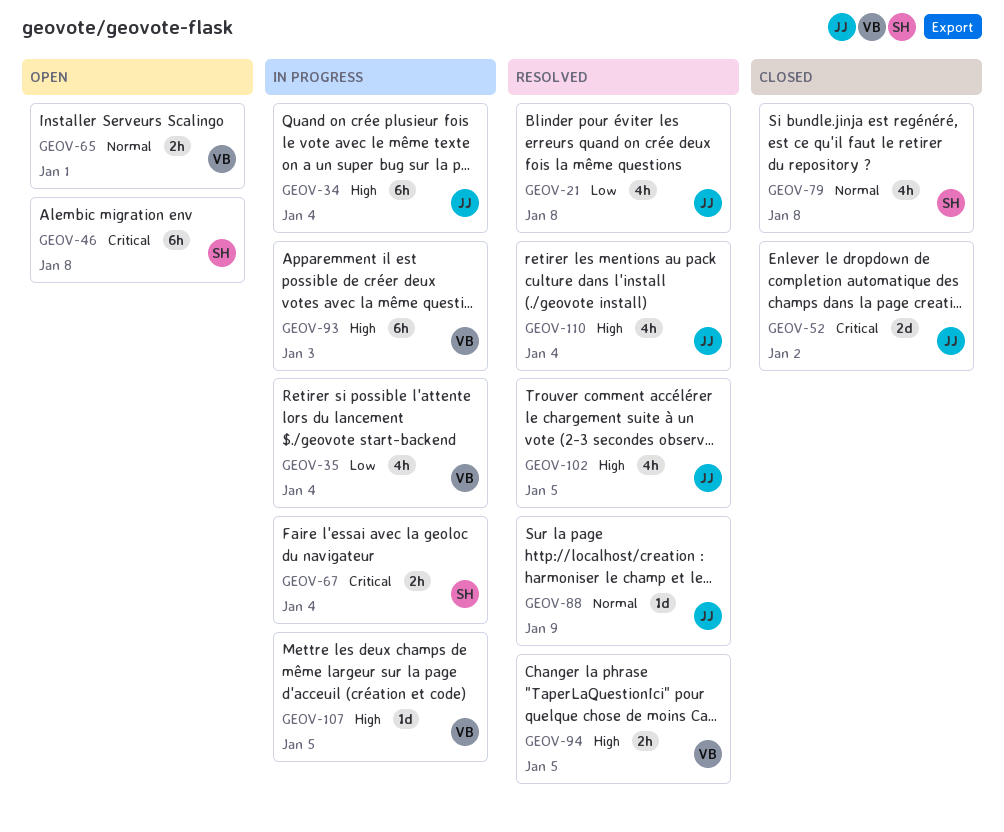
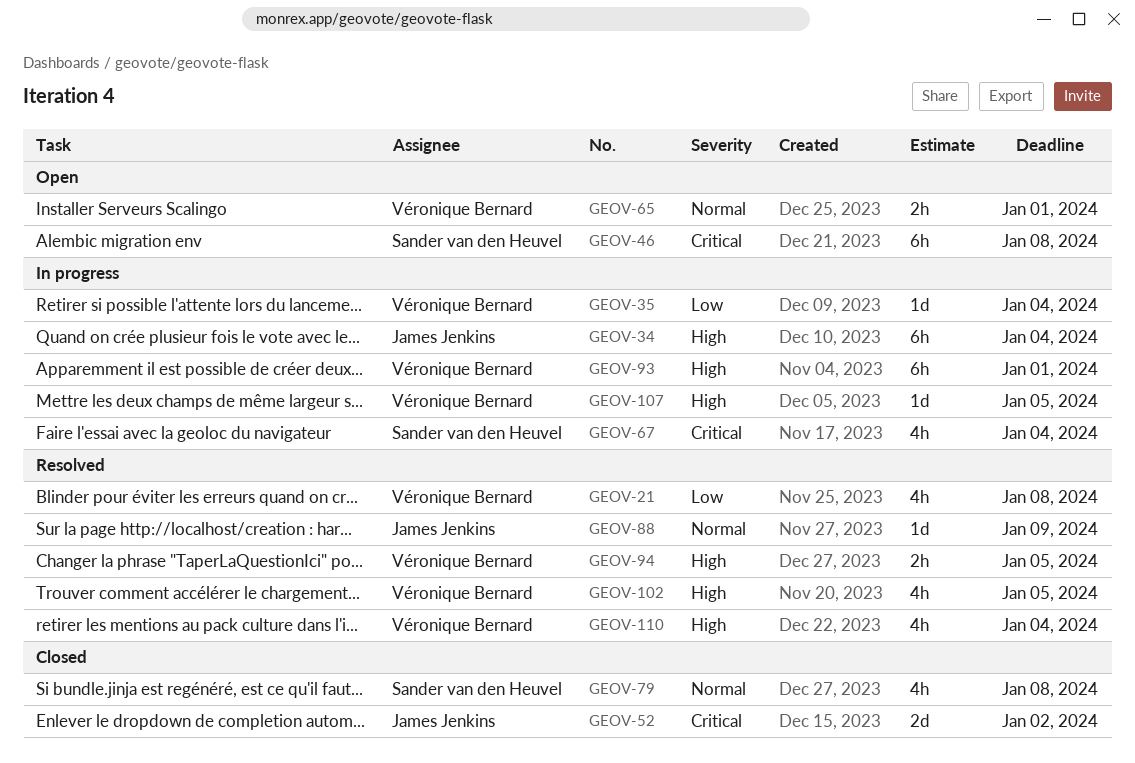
GEOV-21, owner: James Jenkins -> Véronique Bernard
GEOV-35, estimate: 4h -> 1d
GEOV-67, estimate: 2h -> 4h
GEOV-93, due: Jan 3 -> Jan 1
GEOV-102, owner: James Jenkins -> Véronique Bernard
GEOV-110, owner: James Jenkins -> Véronique Bernard

